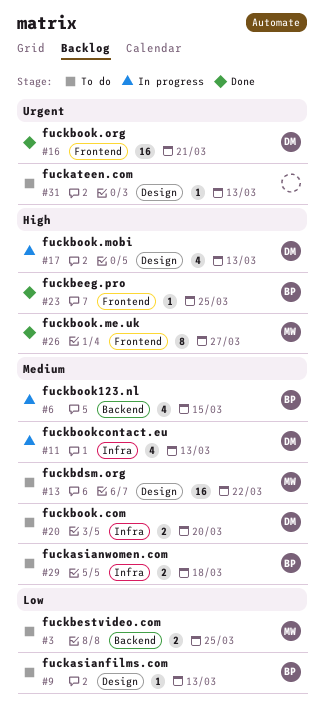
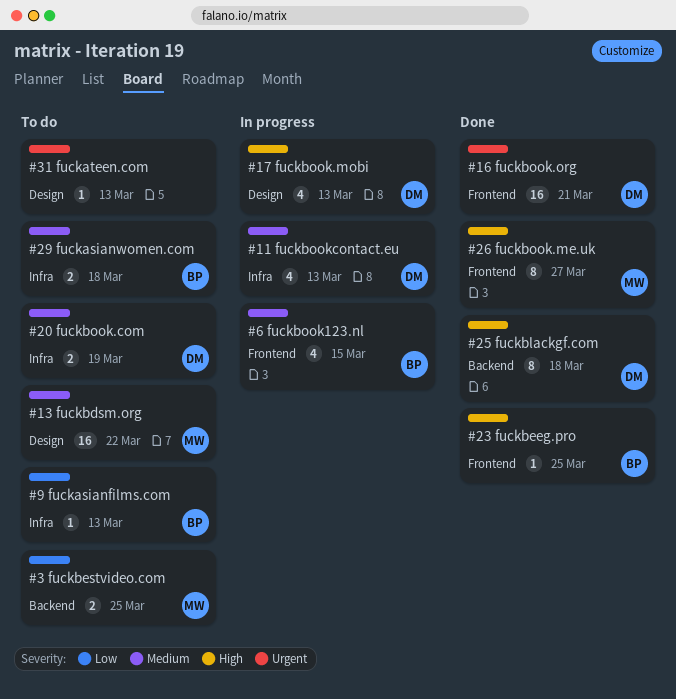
#6, label: Backend -> Frontend
#9, label: Design -> Infra
#20, due: Mar 20 -> Mar 19
#25: none -> present

